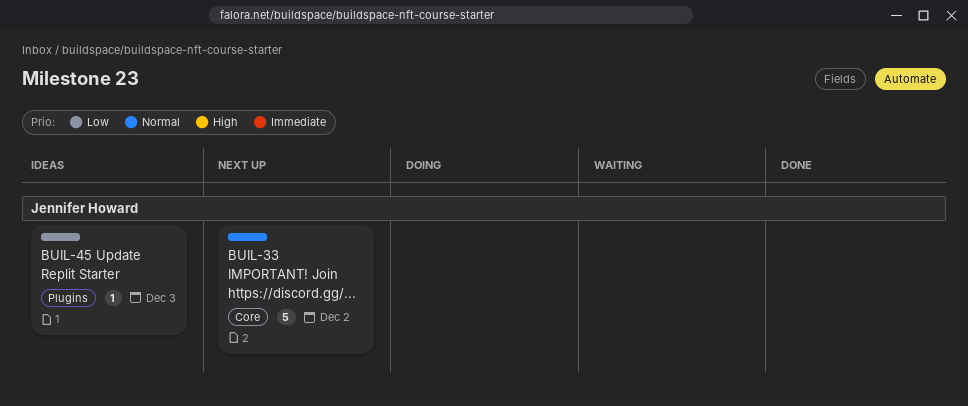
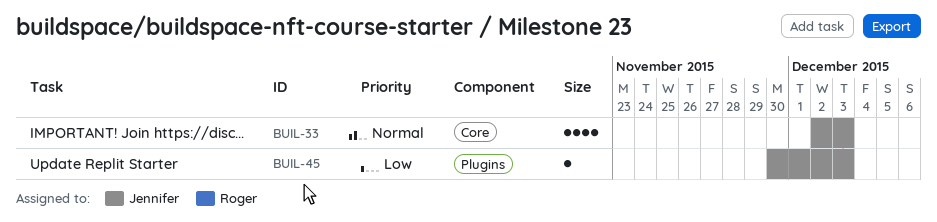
BUIL-33, estimate: 5 -> 4
BUIL-33, due: Dec 2 -> Dec 3

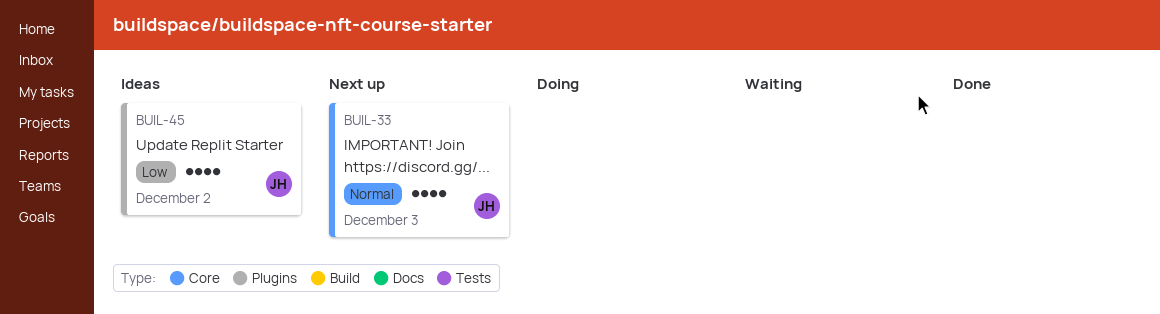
BUIL-45, estimate: 1 -> 4
BUIL-45, due: Dec 3 -> Dec 2

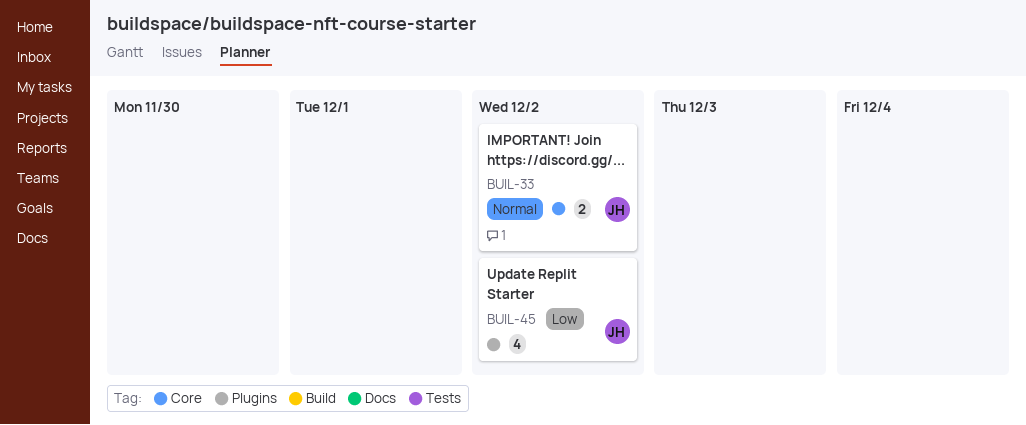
BUIL-33, estimate: 4 -> 2
BUIL-33, due: Dec 3 -> Dec 2

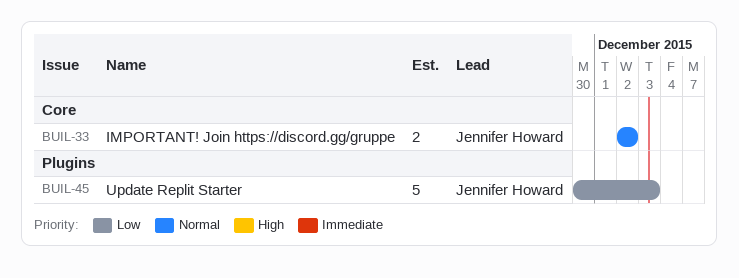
BUIL-45, estimate: 4 -> 5
BUIL-45, due: Dec 2 -> Dec 3

